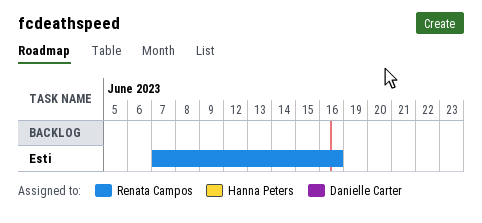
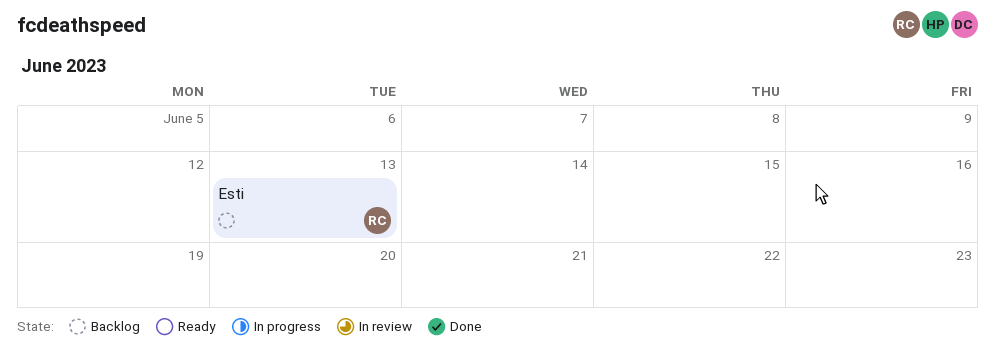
Esti, due: Jun 16 -> Jun 13

